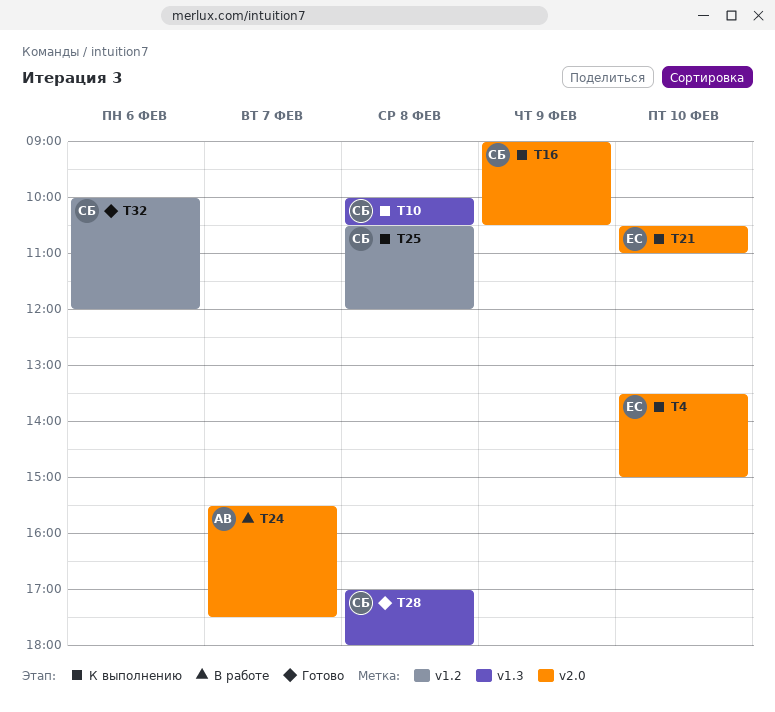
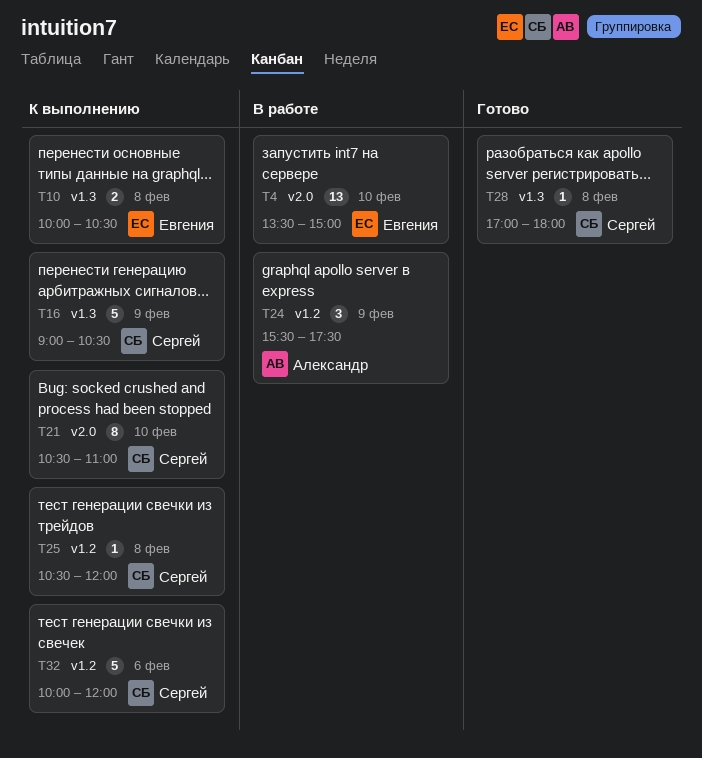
T4, status: К выполнению -> В работе
T10, owner: Сергей -> Евгения
T16, label: v2.0 -> v1.3
T21, owner: Евгения -> Сергей
T24, label: v2.0 -> v1.2
T24, day: Feb 7 -> Feb 9
T32, status: Готово -> К выполнению

